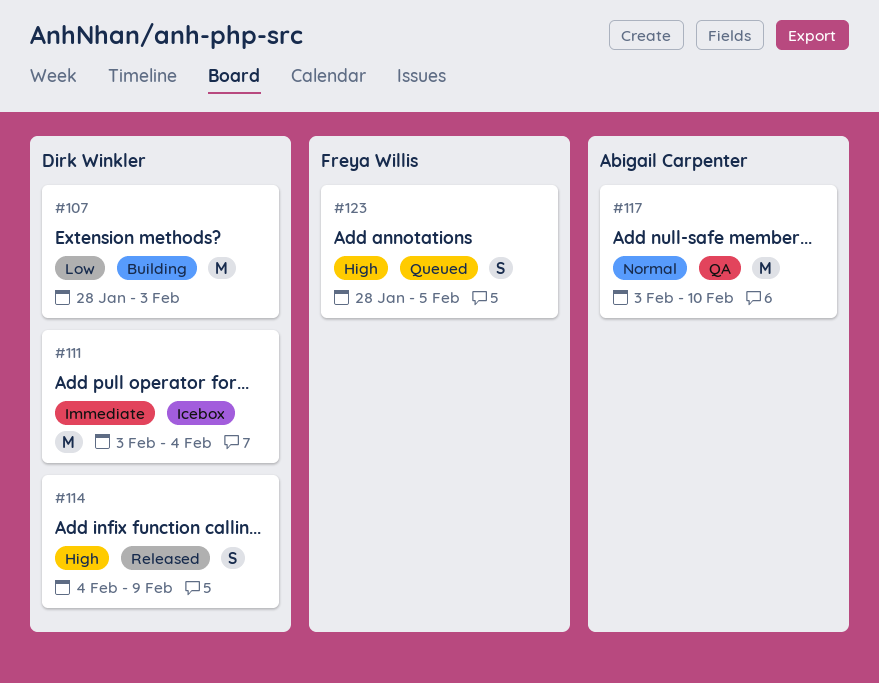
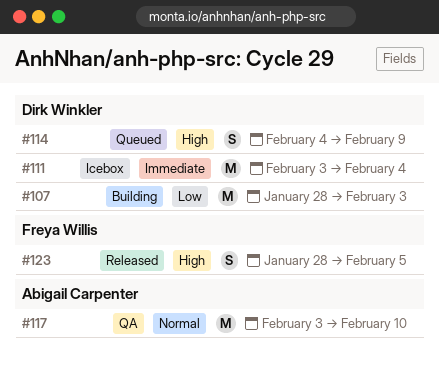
#114, status: Released -> Queued
#123, status: Queued -> Released

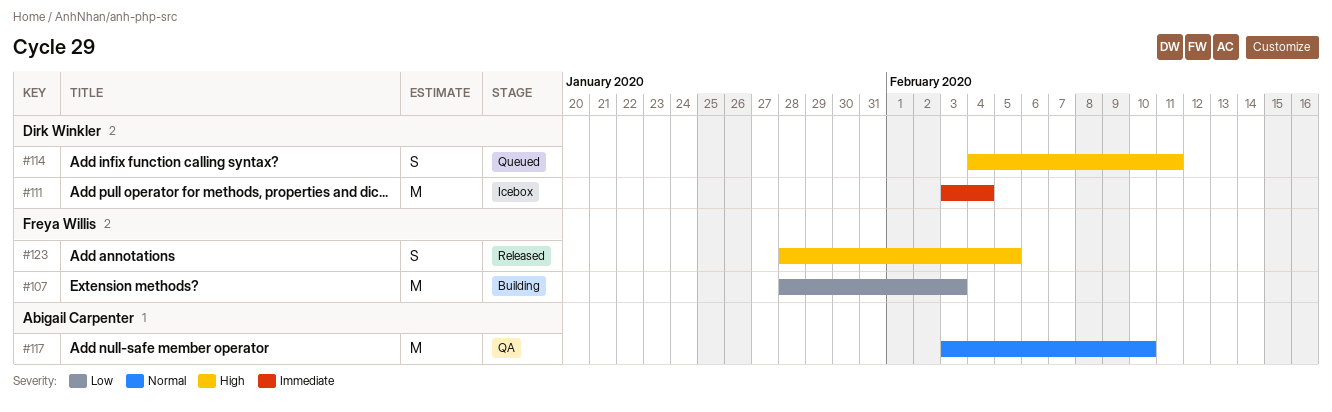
#107, owner: Dirk Winkler -> Freya Willis
#114, due: Feb 9 -> Feb 11

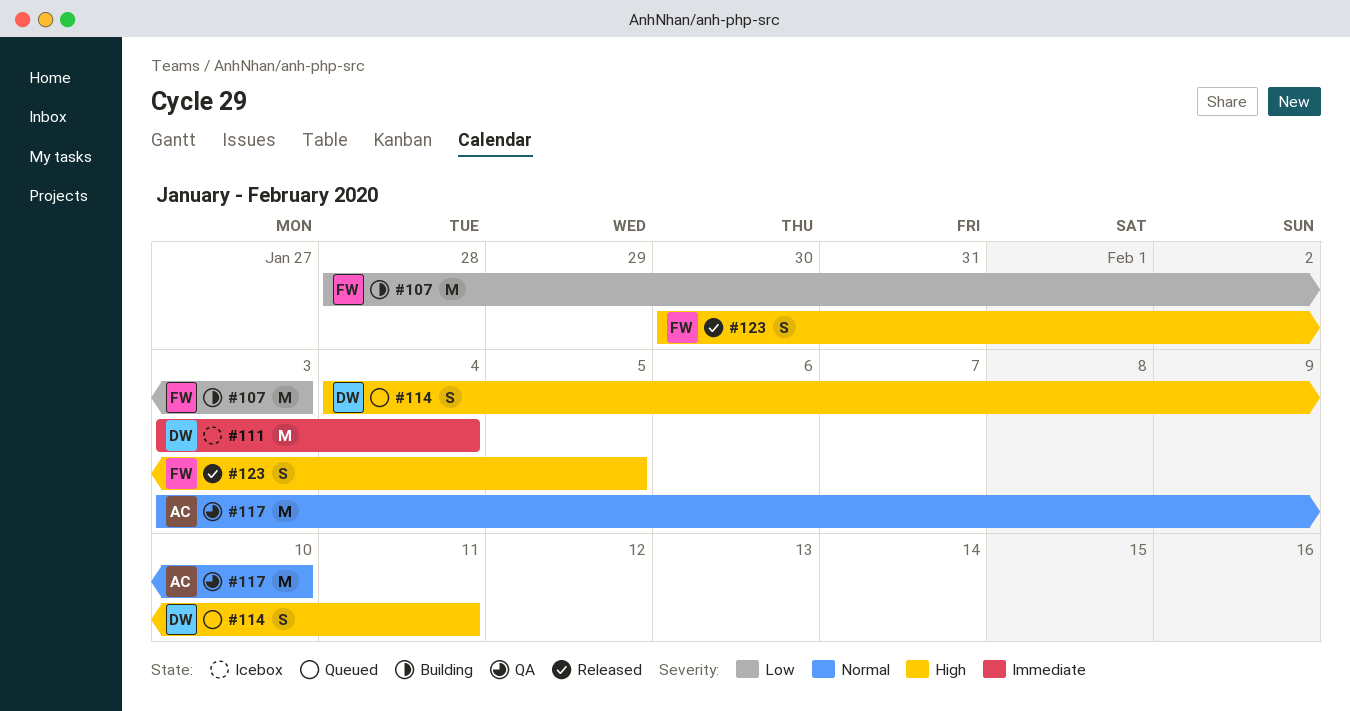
#123, start: Jan 28 -> Jan 30

